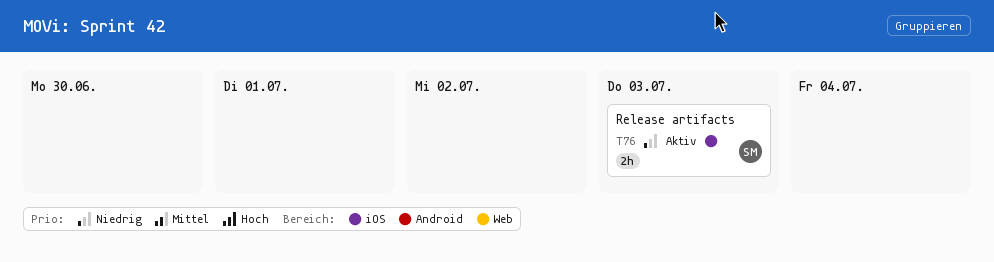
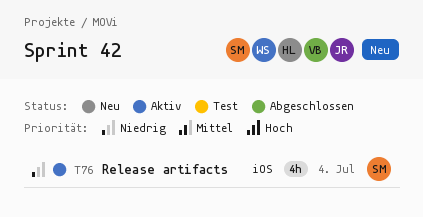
T76, estimate: 2h -> 4h
T76, due: Jul 3 -> Jul 4

